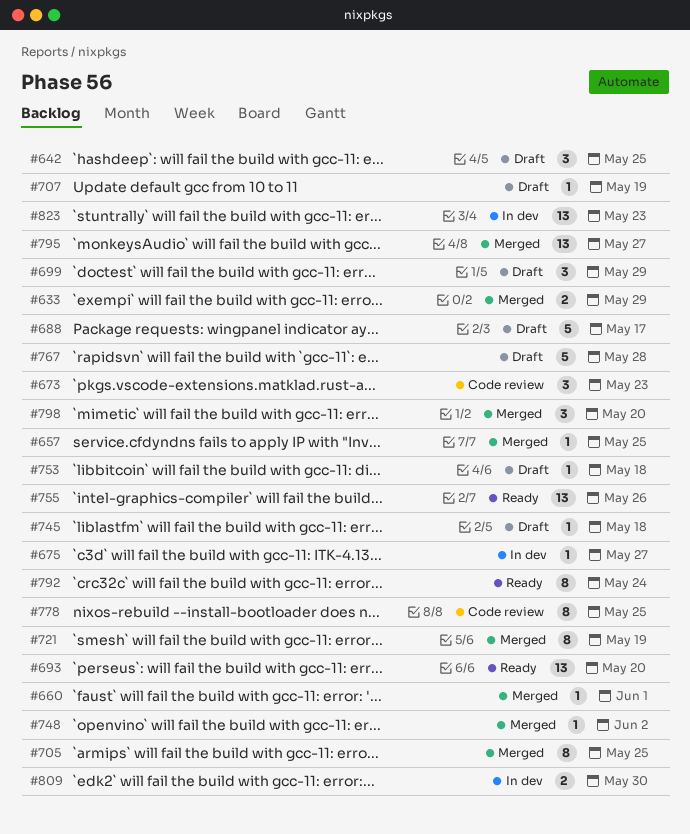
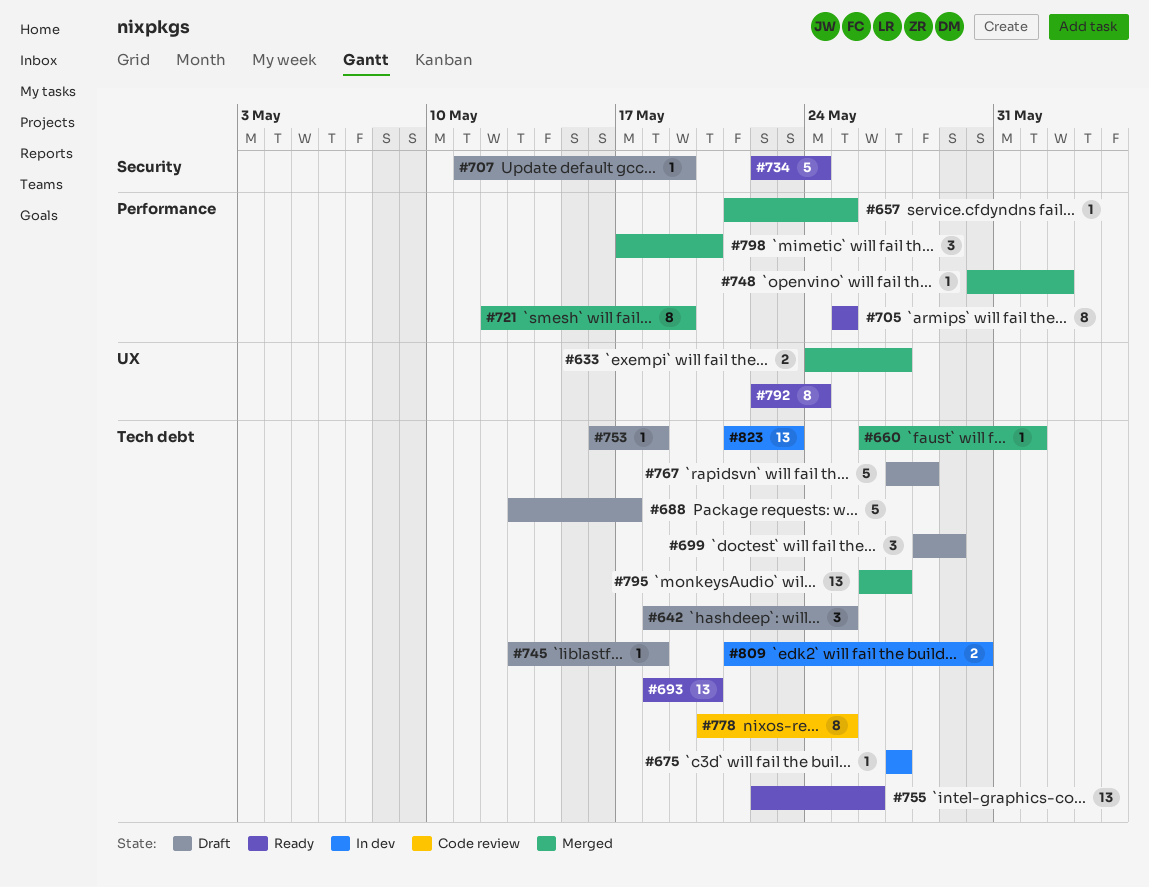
#633, due: May 29 -> May 27
#673: present -> none
#705, status: Merged -> Ready
#734: none -> present

